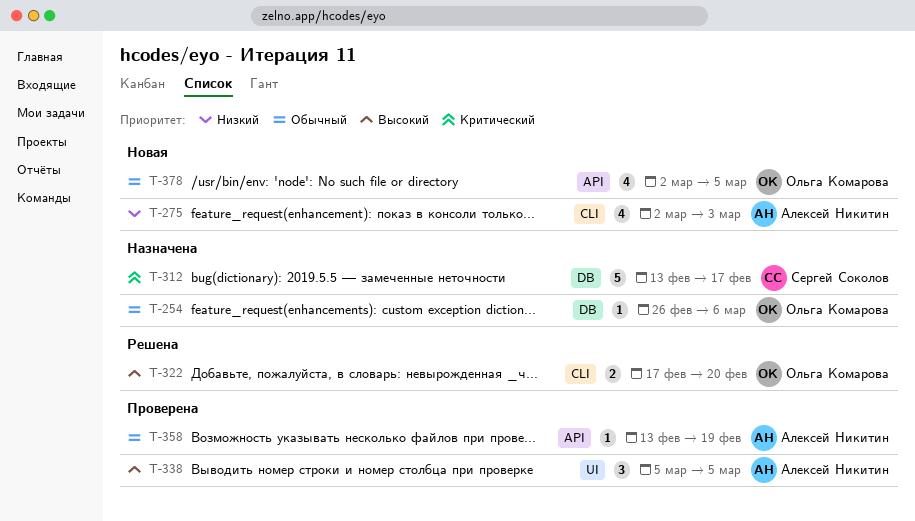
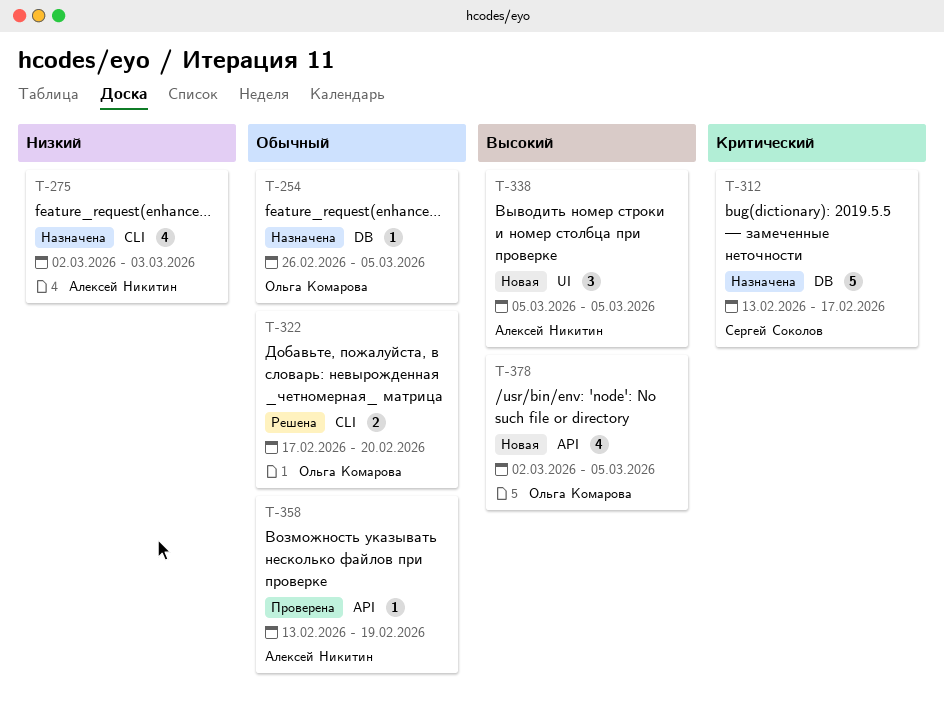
T-254, due: Mar 6 -> Mar 5
T-275, status: Новая -> Назначена
T-322, priority: Высокий -> Обычный
T-338, status: Проверена -> Новая
T-378, priority: Обычный -> Высокий

